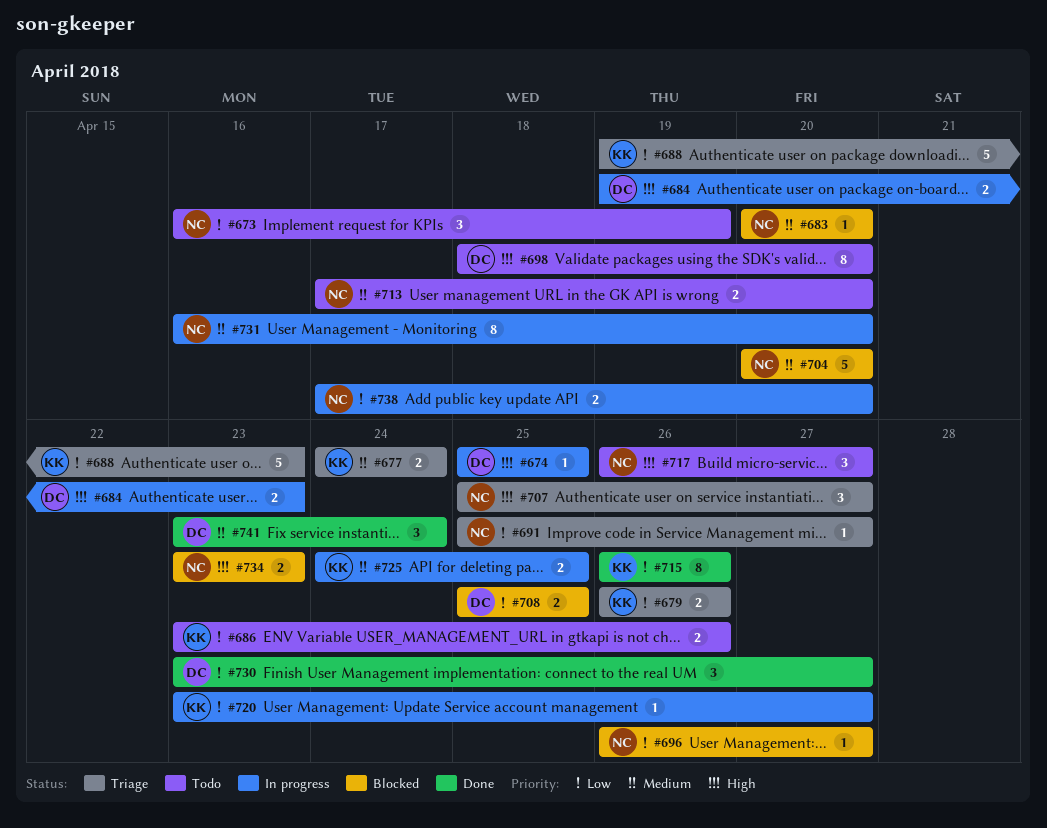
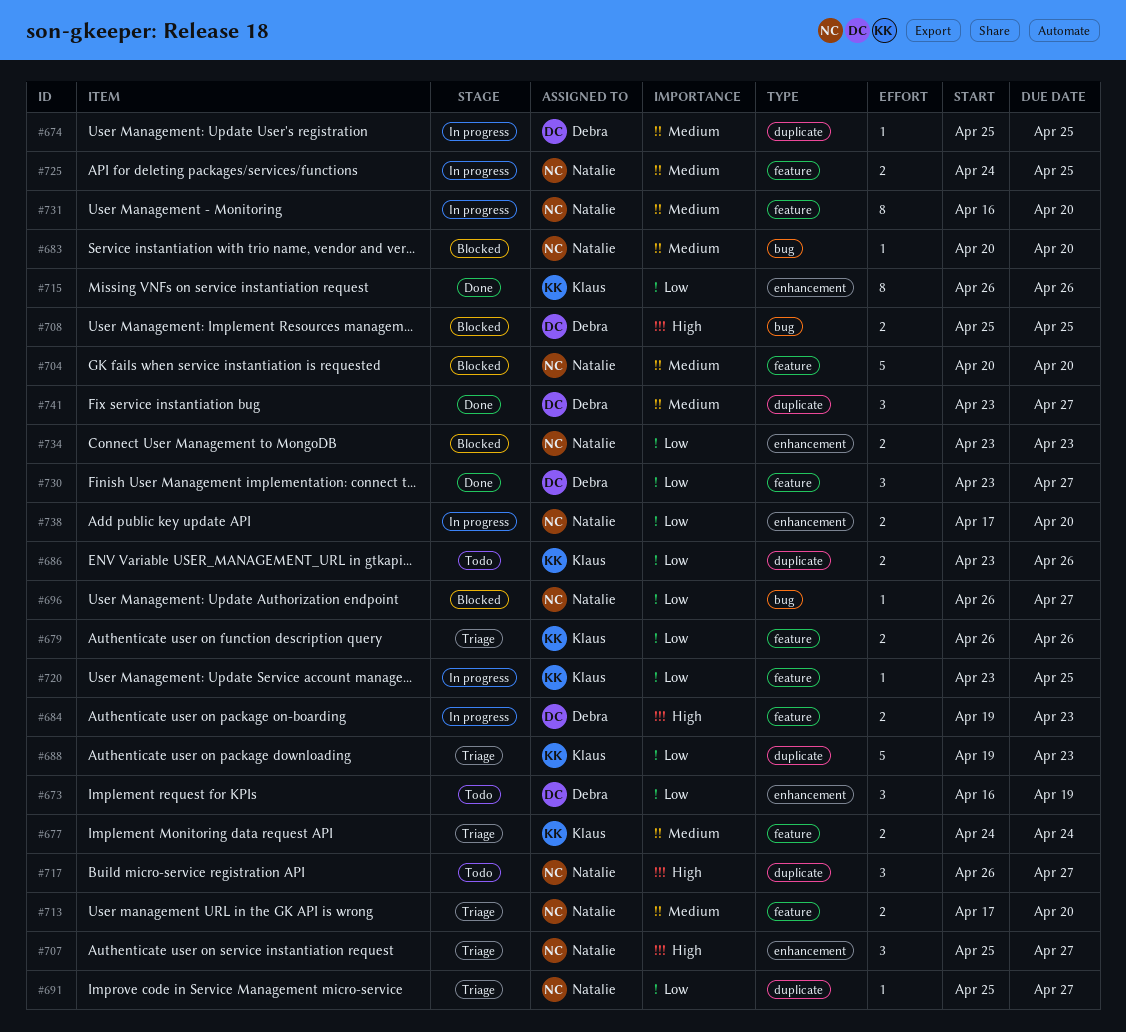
#673, owner: Natalie -> Debra
#674, priority: High -> Medium
#698: present -> none
#708, priority: Low -> High
#713, status: Todo -> Triage
#720, due: Apr 27 -> Apr 25
#725, owner: Klaus -> Natalie
#734, priority: High -> Low
#741, due: Apr 24 -> Apr 27

